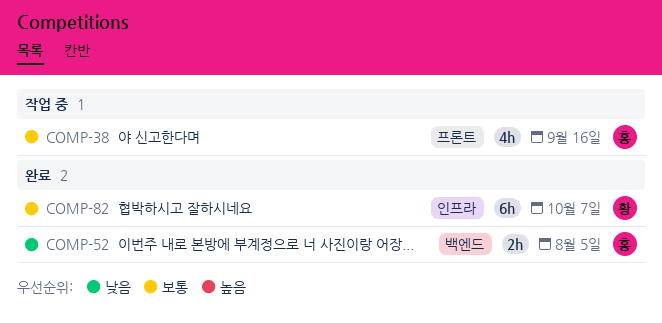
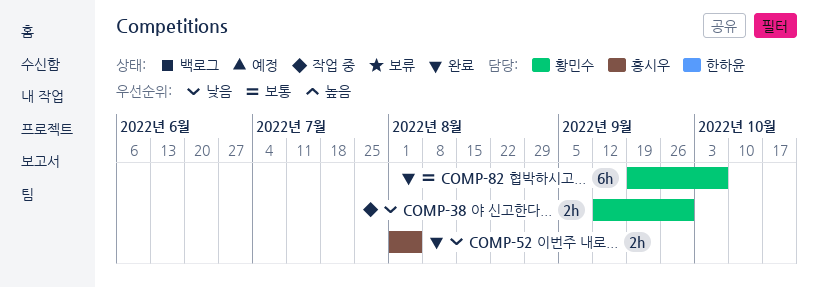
COMP-38, owner: 홍시우 -> 황민수
COMP-38, priority: 보통 -> 낮음
COMP-38, estimate: 4h -> 2h
COMP-38, due: Sep 16 -> Sep 30

